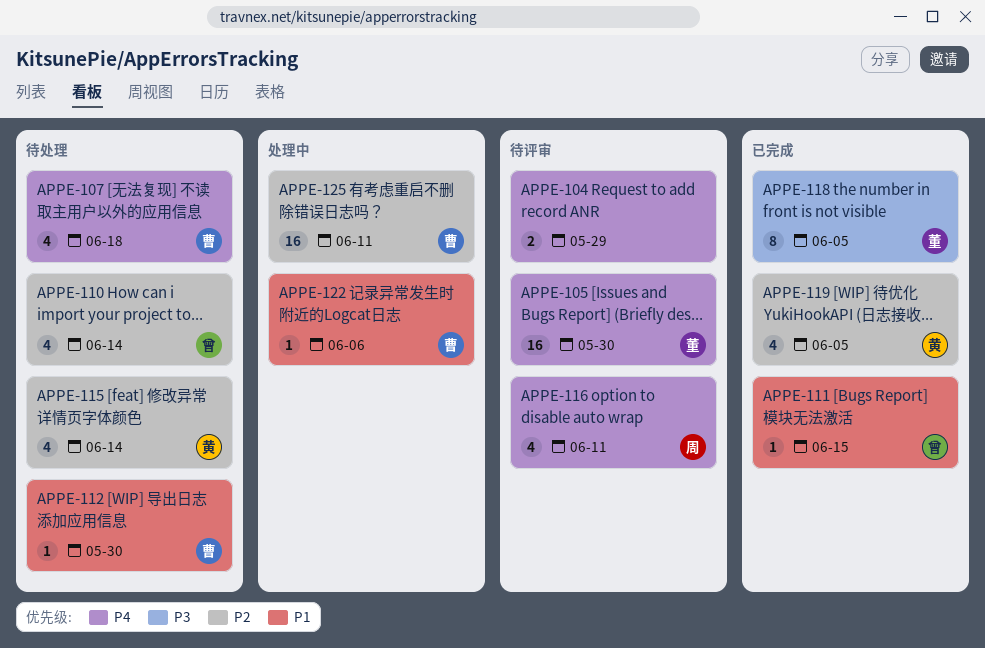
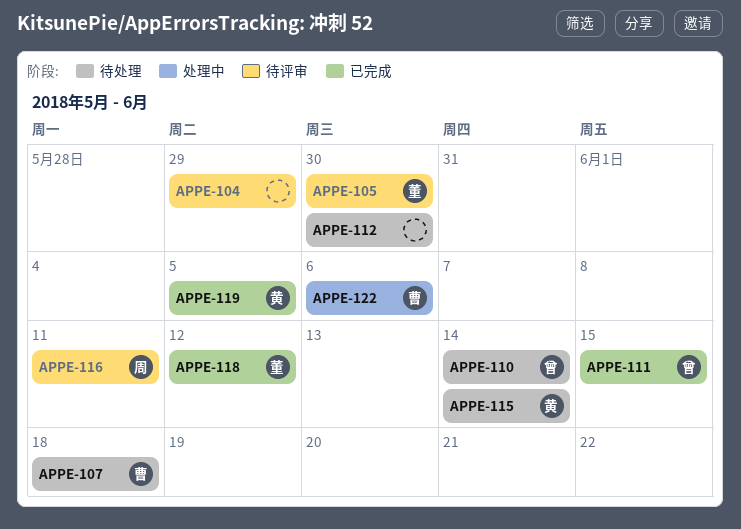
APPE-112, owner: 曹 -> none
APPE-118, due: Jun 5 -> Jun 12
APPE-125: present -> none

